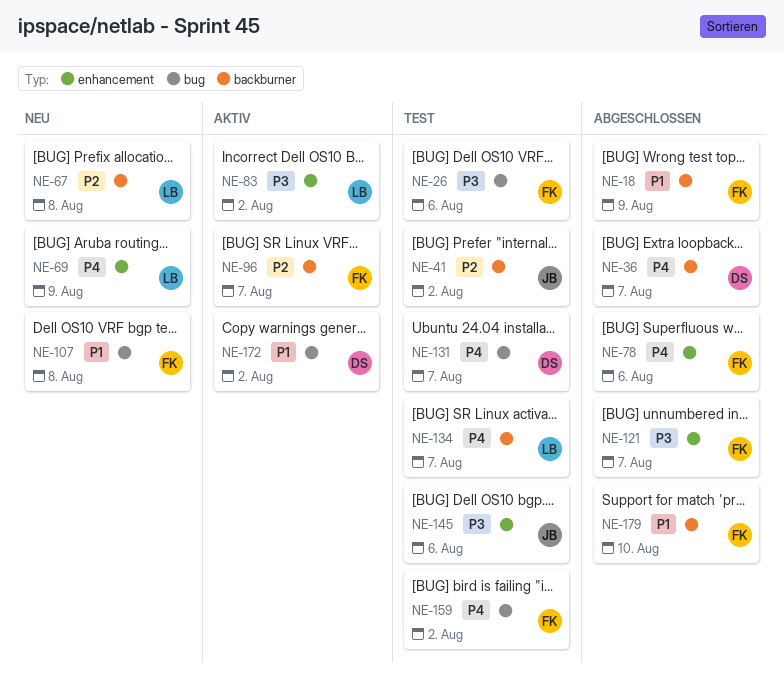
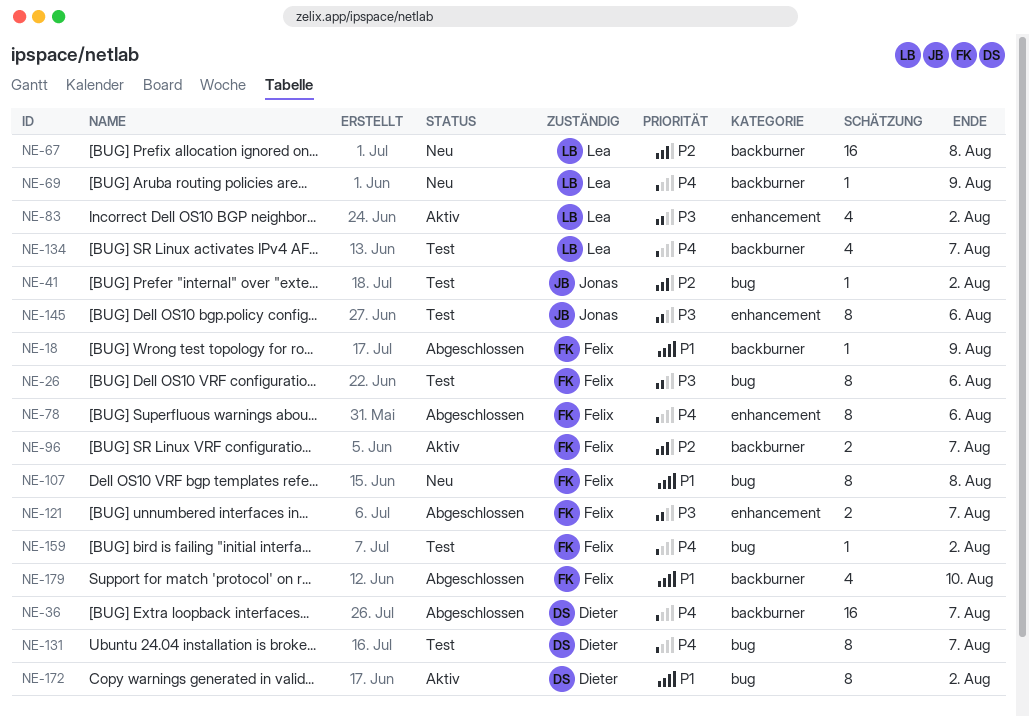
NE-41, label: backburner -> bug
NE-69, label: enhancement -> backburner

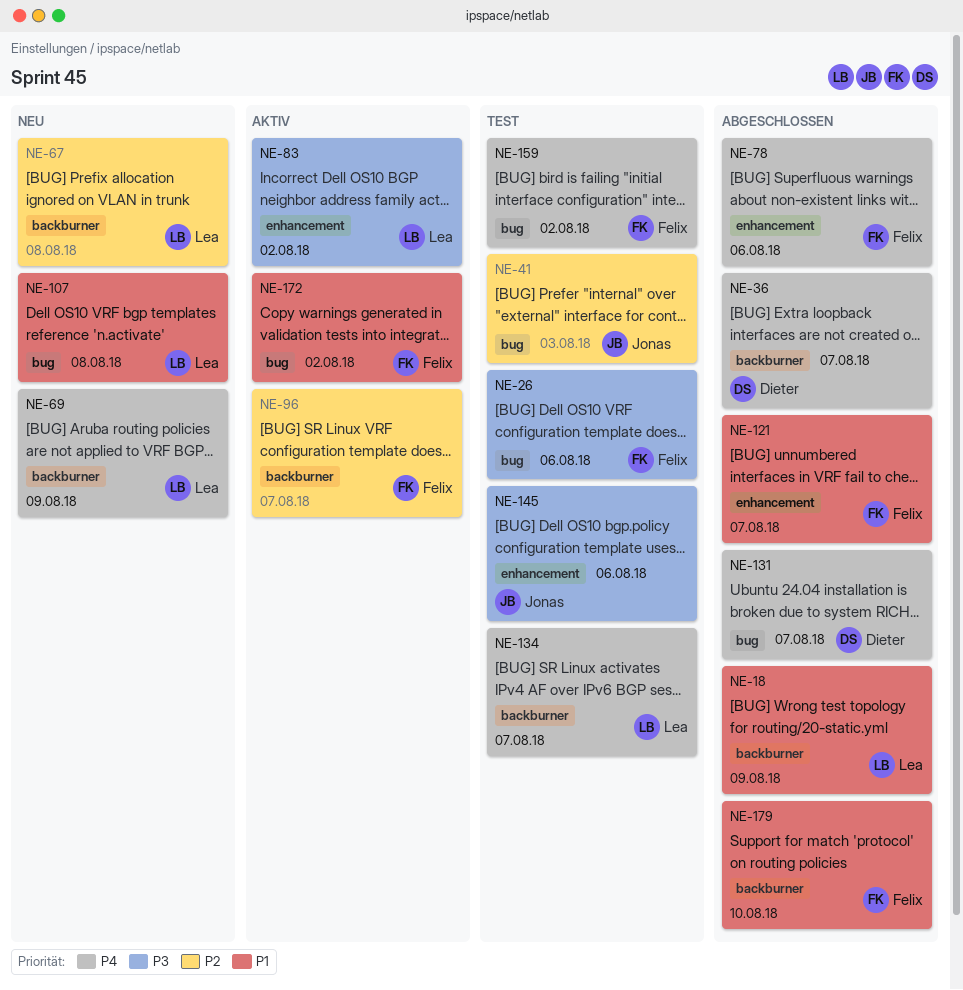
NE-18, owner: Felix -> Lea
NE-41, due: Aug 2 -> Aug 3
NE-107, owner: Felix -> Lea
NE-121, priority: P3 -> P1
NE-131, status: Test -> Abgeschlossen
NE-172, owner: Dieter -> Felix

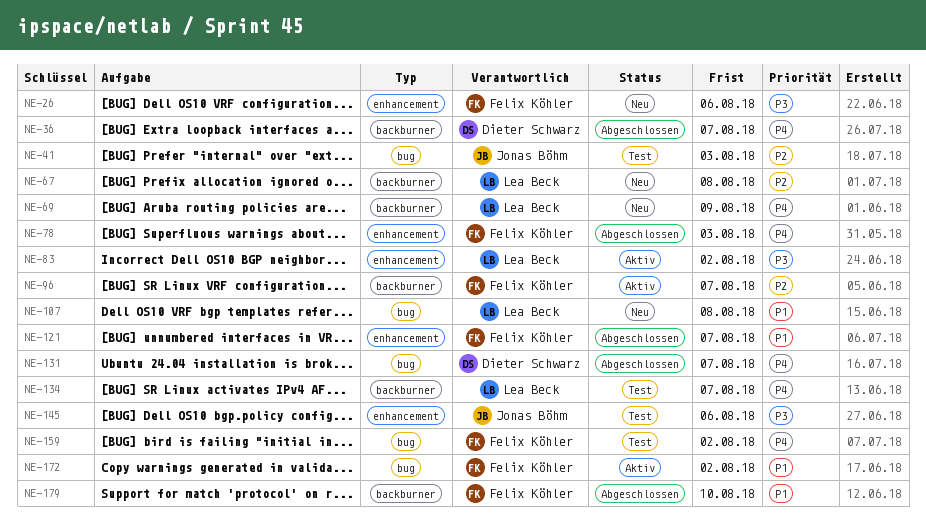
NE-18: present -> none
NE-26, status: Test -> Neu
NE-26, label: bug -> enhancement
NE-78, due: Aug 6 -> Aug 3

